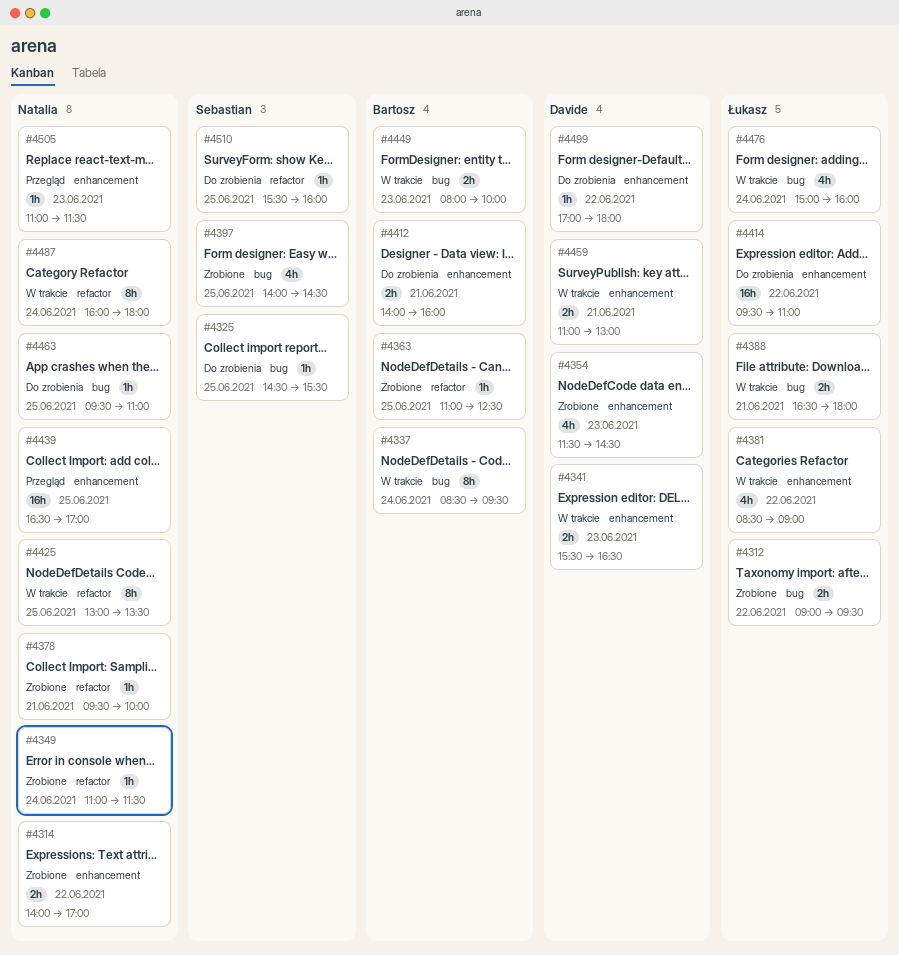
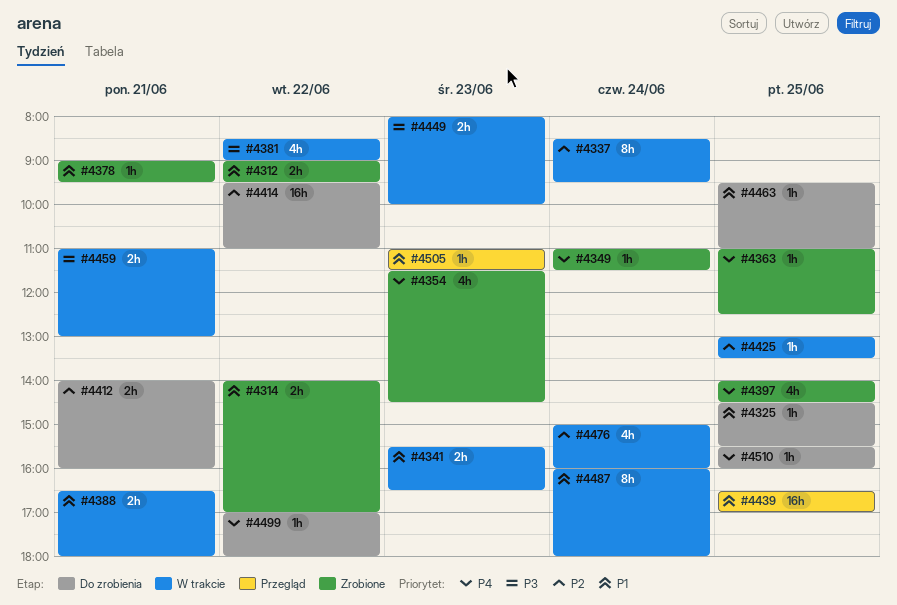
#4378, begins: 09:30 -> 09:00
#4378, ends: 10:00 -> 09:30
#4425, estimate: 8h -> 1h

